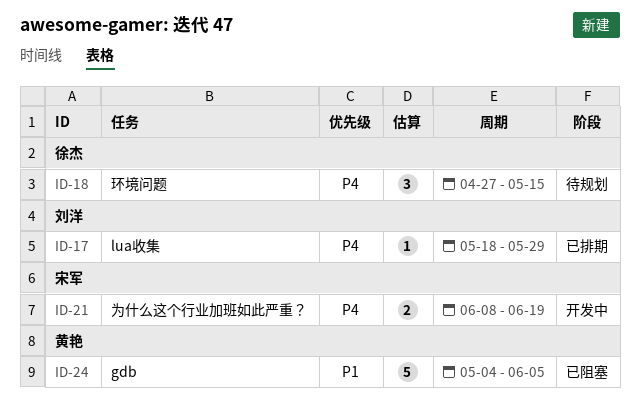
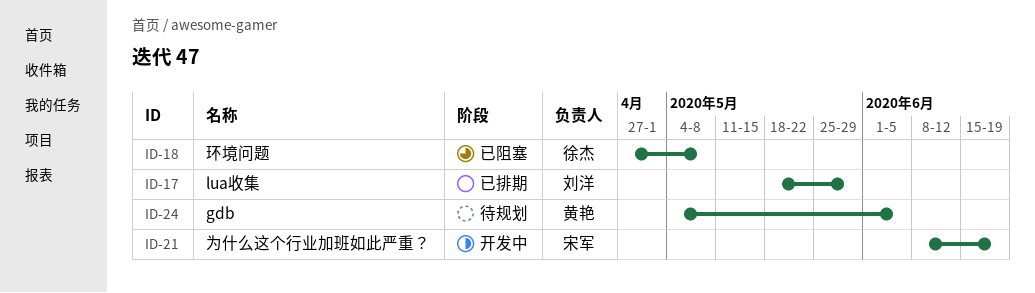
ID-18, status: 待规划 -> 已阻塞
ID-18, due: May 15 -> May 8
ID-24, status: 已阻塞 -> 待规划

